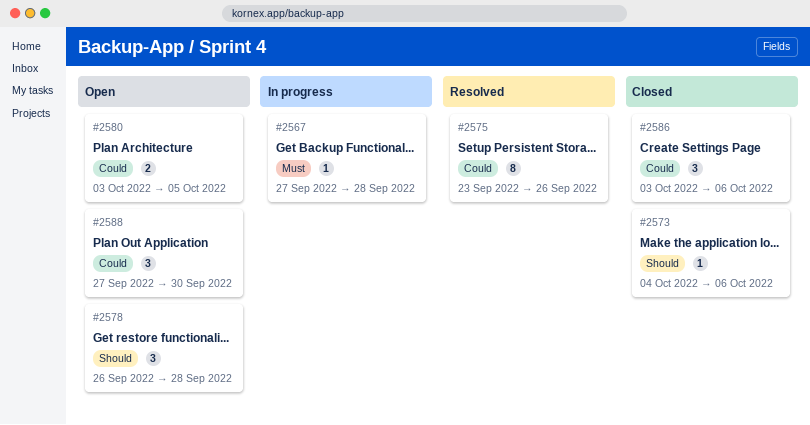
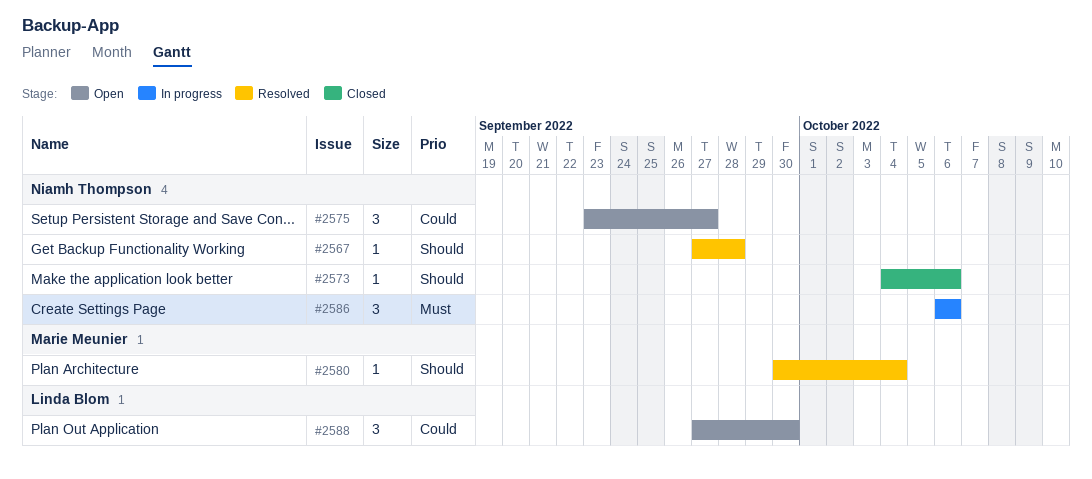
#2567, status: In progress -> Resolved
#2567, priority: Must -> Should
#2575, status: Resolved -> Open
#2575, estimate: 8 -> 3
#2575, due: Sep 26 -> Sep 27
#2578: present -> none
#2580, status: Open -> Resolved
#2580, priority: Could -> Should
#2580, estimate: 2 -> 1
#2580, start: Oct 3 -> Sep 30
#2580, due: Oct 5 -> Oct 4
#2586, status: Closed -> In progress
#2586, priority: Could -> Must
#2586, start: Oct 3 -> Oct 6

